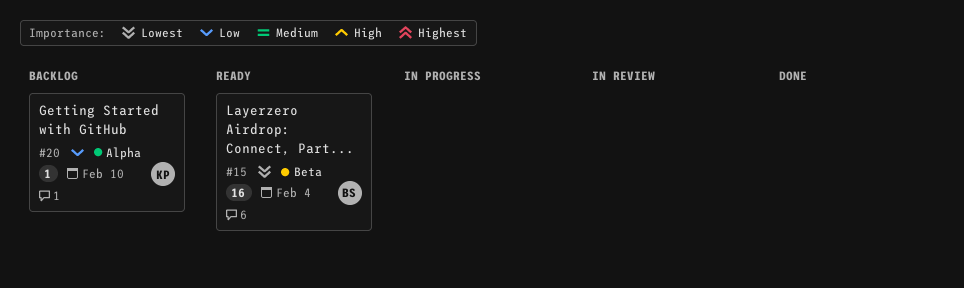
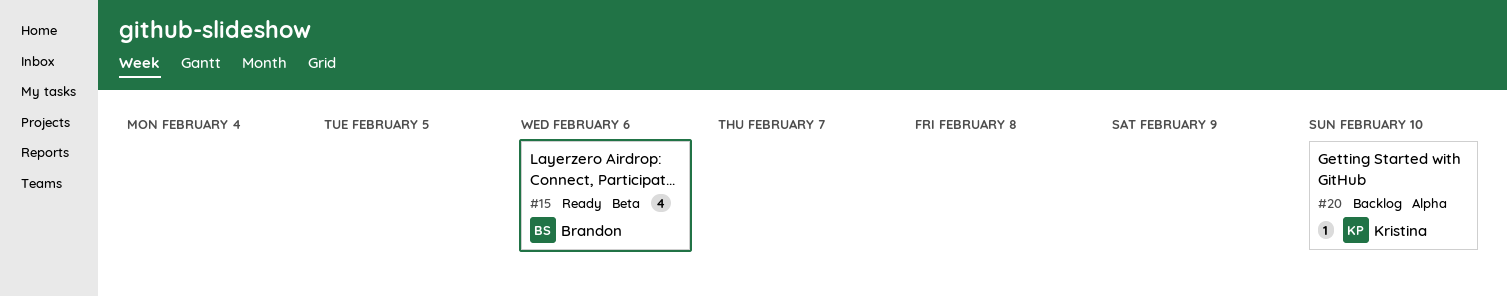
#15, estimate: 16 -> 4
#15, due: Feb 4 -> Feb 6

